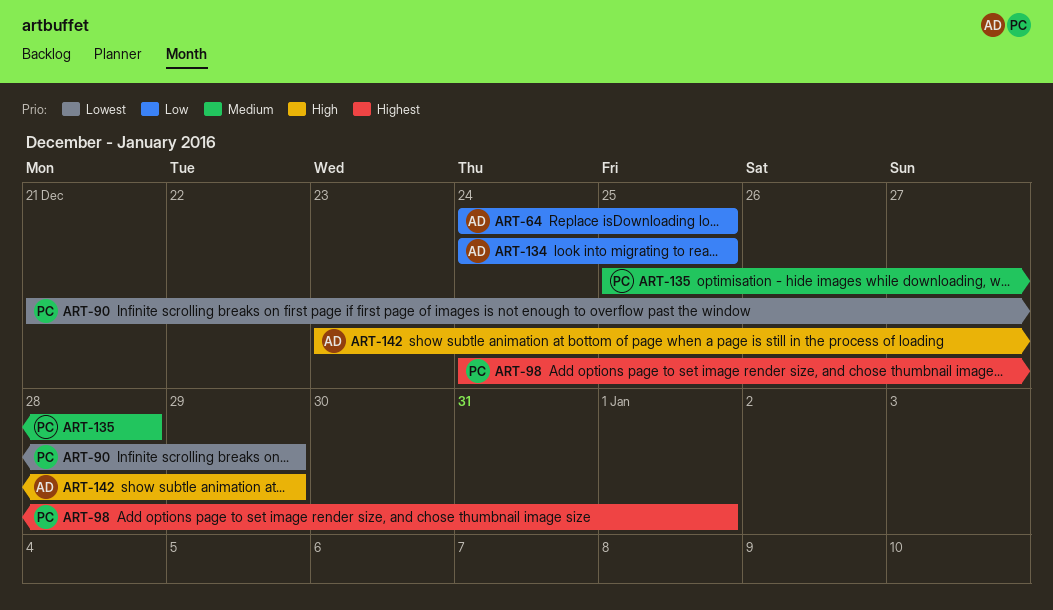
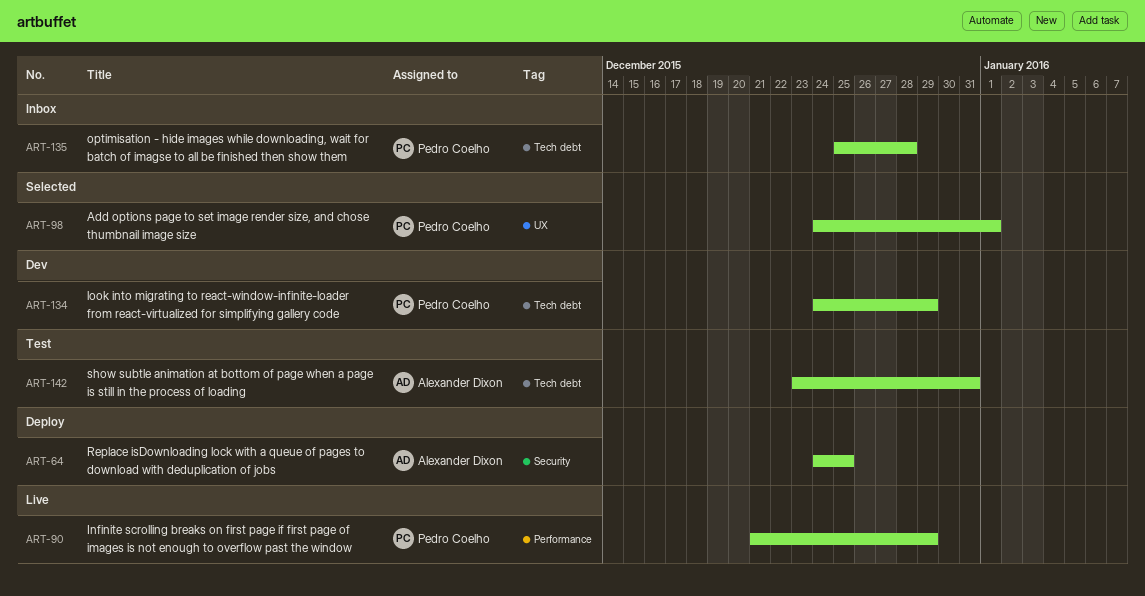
ART-134, owner: Alexander Dixon -> Pedro Coelho
ART-134, due: Dec 25 -> Dec 29
ART-142, due: Dec 29 -> Dec 31

